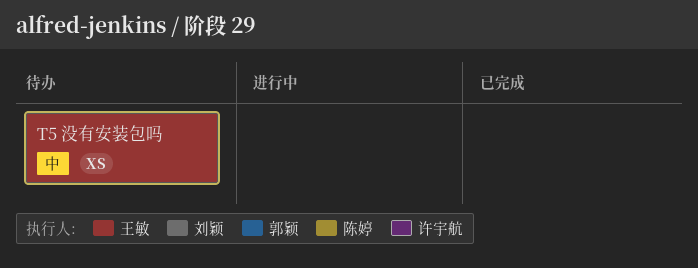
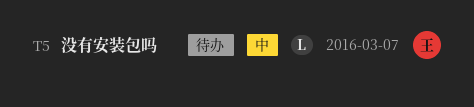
T5, estimate: XS -> L

